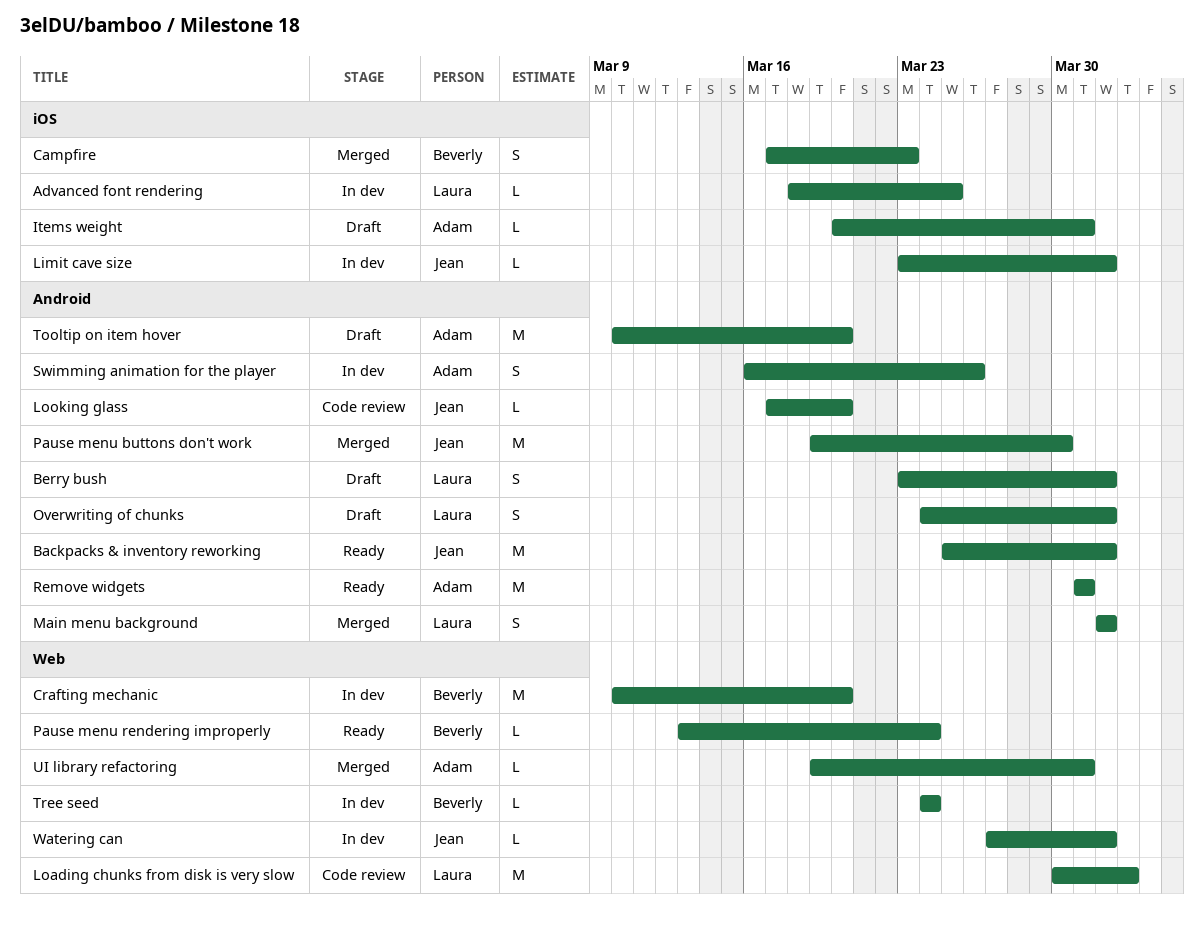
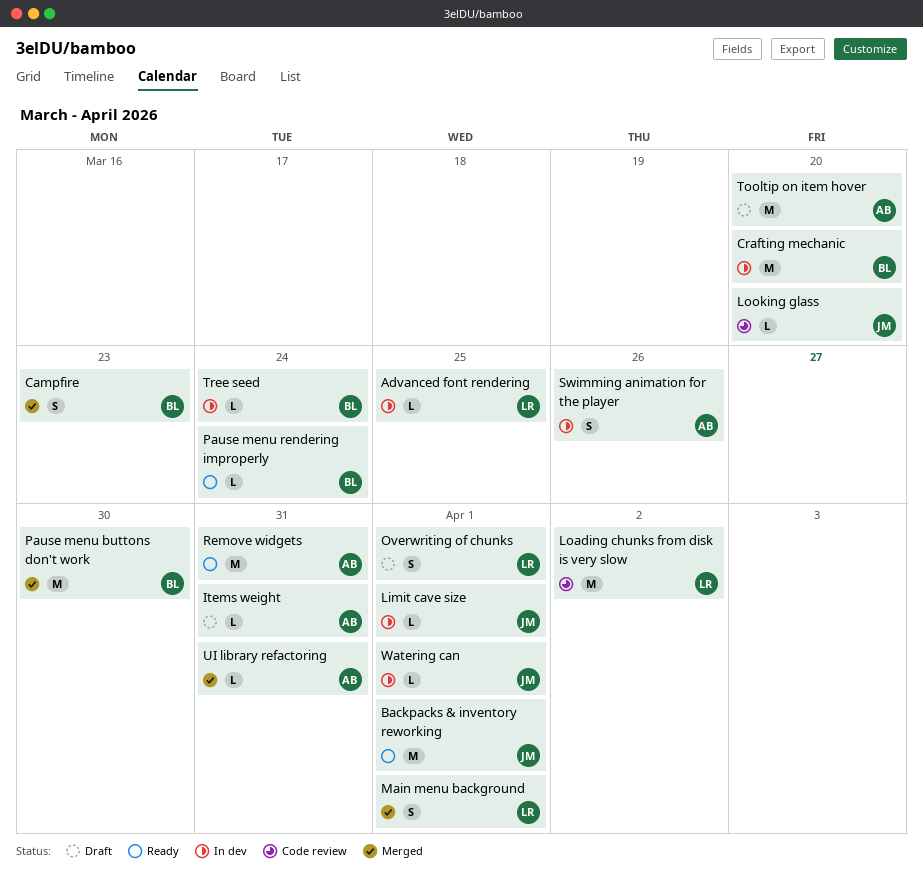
Berry bush: present -> none
Pause menu buttons don't work, owner: Jean -> Beverly

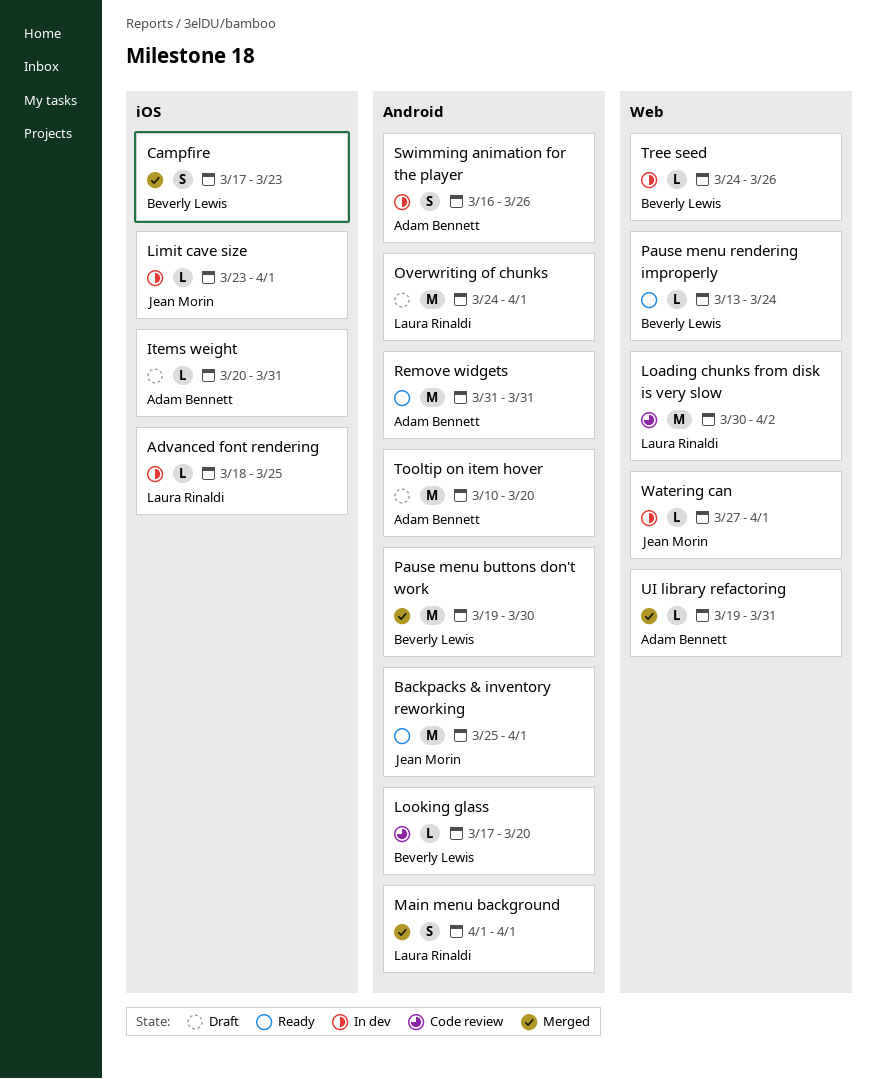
Crafting mechanic: present -> none
Looking glass, owner: Jean Morin -> Beverly Lewis
Overwriting of chunks, estimate: S -> M
Tree seed, due: Mar 24 -> Mar 26

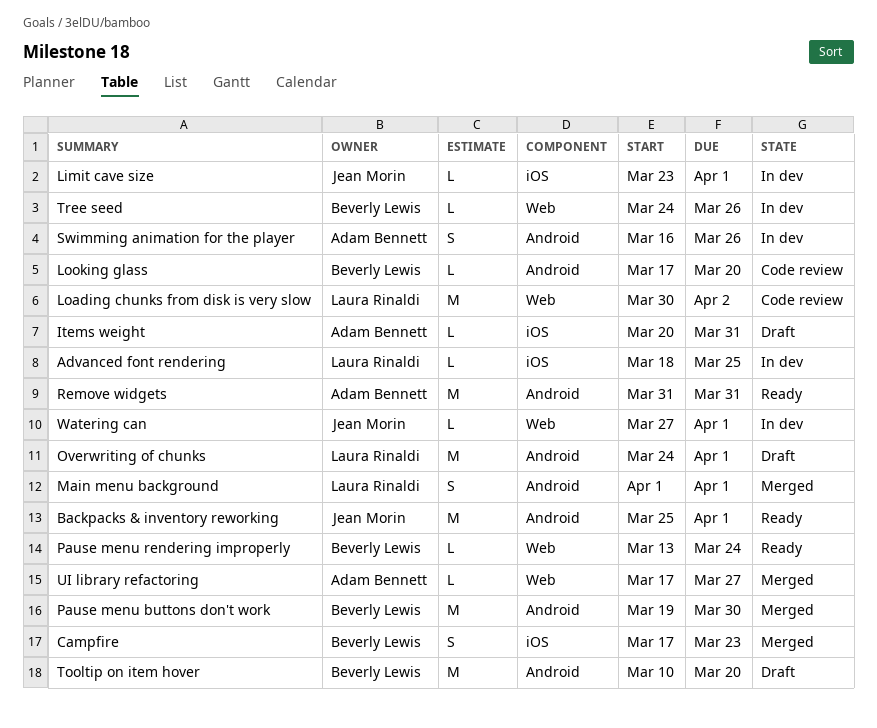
Tooltip on item hover, owner: Adam Bennett -> Beverly Lewis
UI library refactoring, start: Mar 19 -> Mar 17
UI library refactoring, due: Mar 31 -> Mar 27

